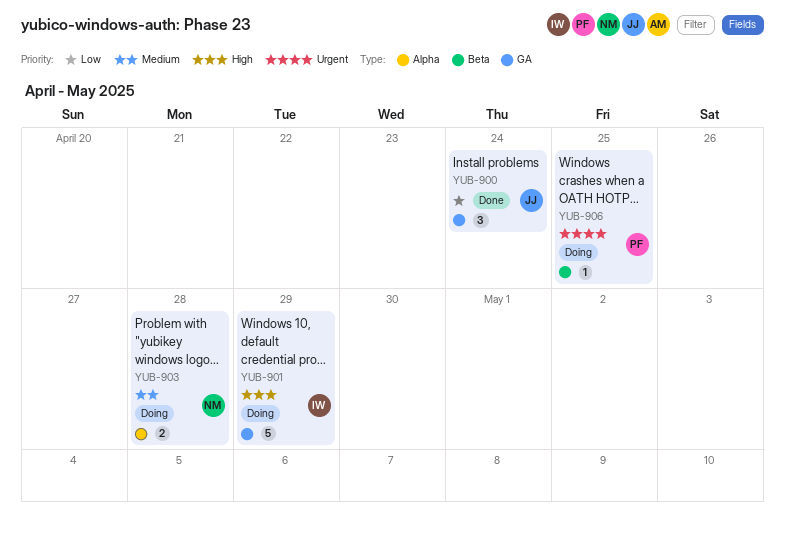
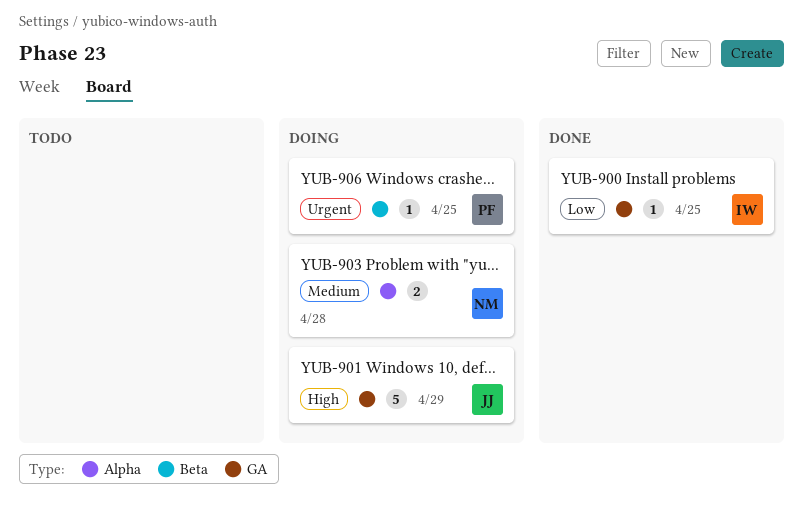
YUB-900, owner: JJ -> IW
YUB-900, estimate: 3 -> 1
YUB-900, due: Apr 24 -> Apr 25
YUB-901, owner: IW -> JJ

